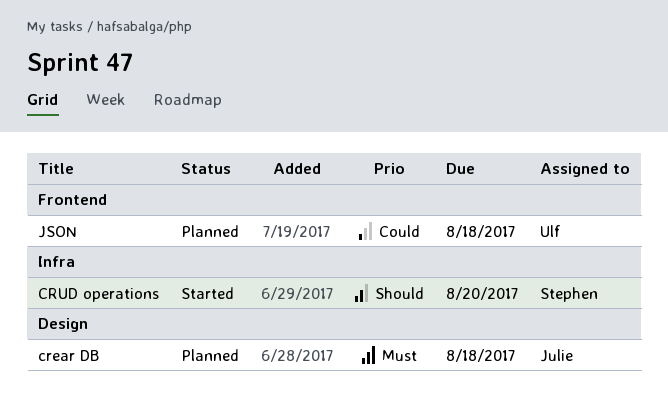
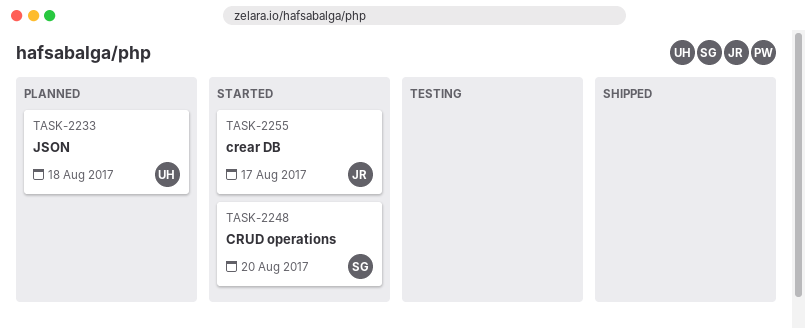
crear DB, status: Planned -> Started
crear DB, due: Aug 18 -> Aug 17

